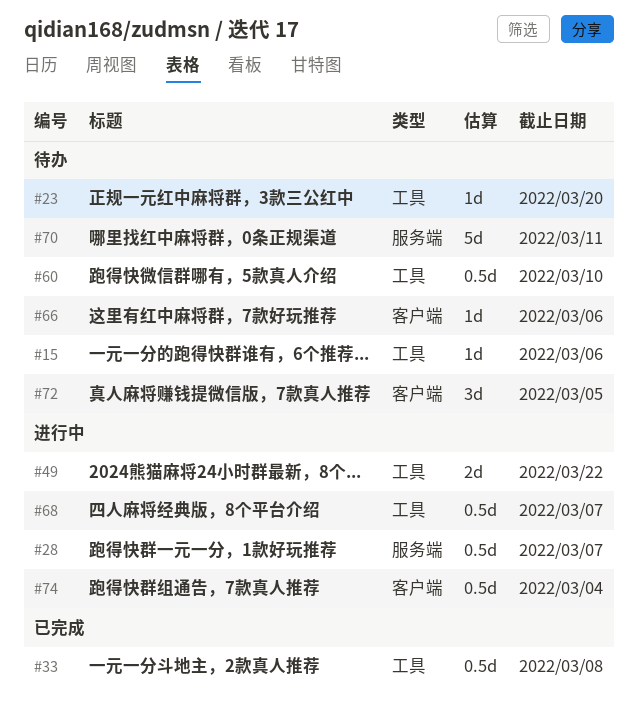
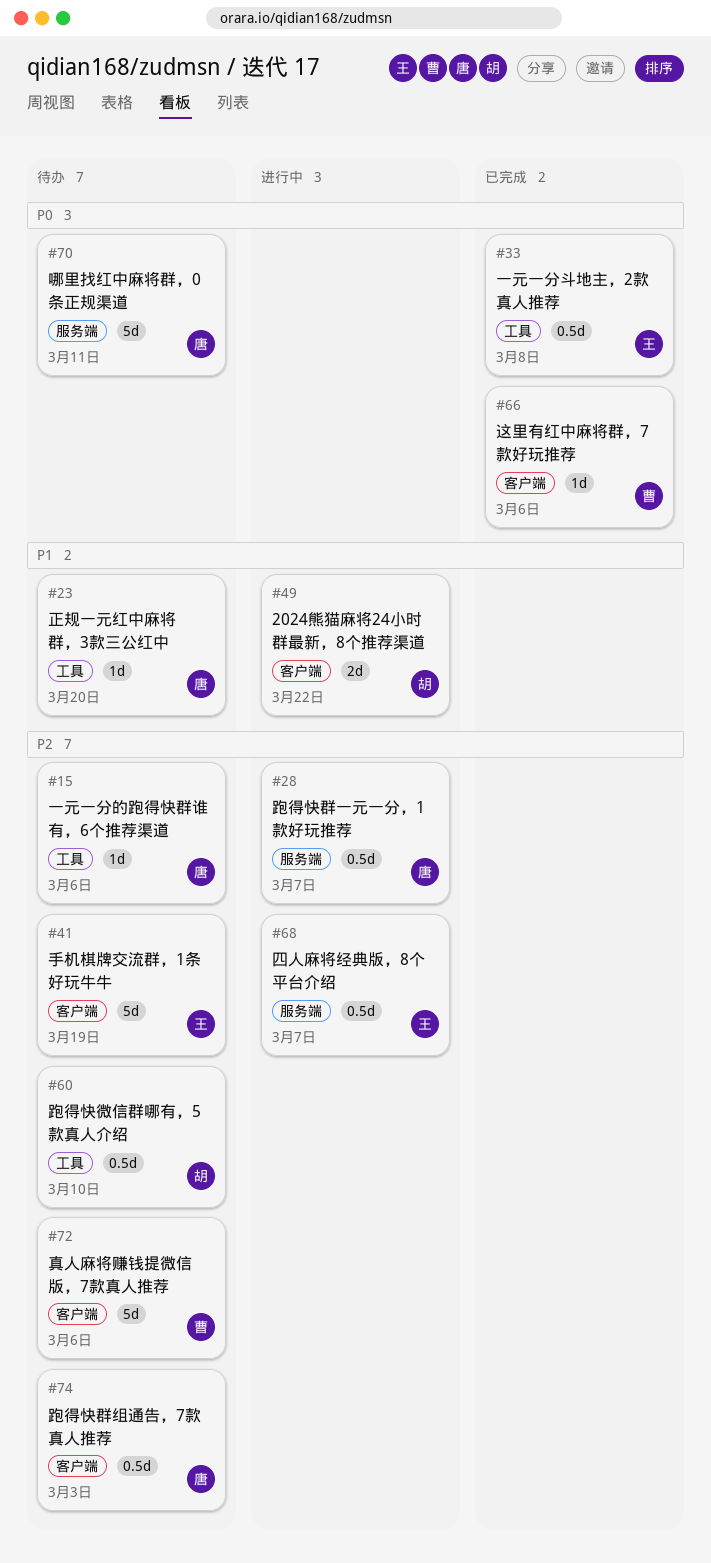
#41: none -> present
#49, label: 工具 -> 客户端
#66, status: 待办 -> 已完成
#68, label: 工具 -> 服务端
#72, estimate: 3d -> 5d
#72, due: Mar 5 -> Mar 6
#74, status: 进行中 -> 待办
#74, due: Mar 4 -> Mar 3

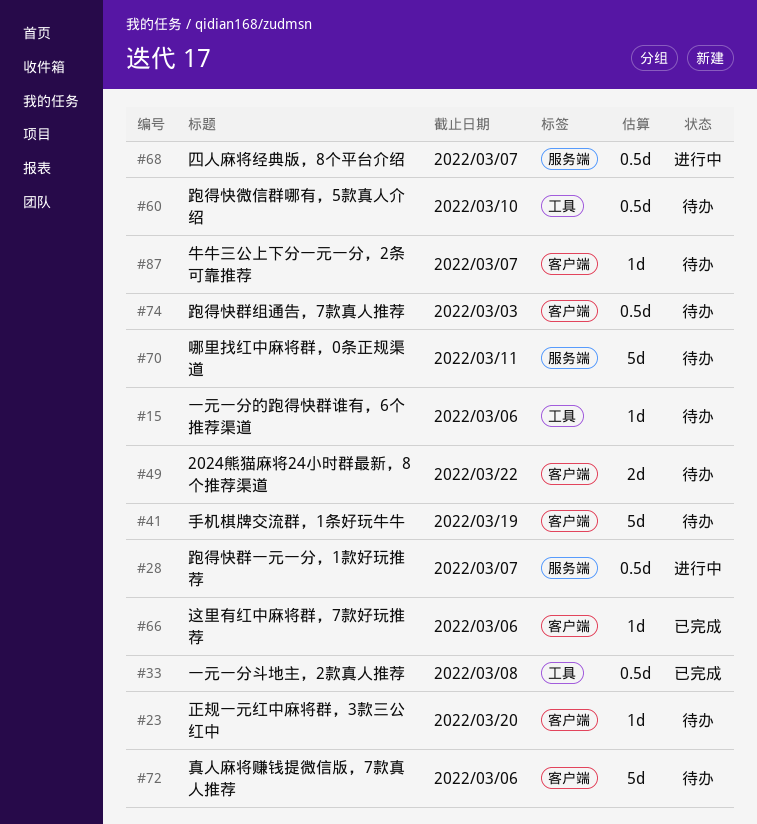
#23, label: 工具 -> 客户端
#49, status: 进行中 -> 待办
#87: none -> present

